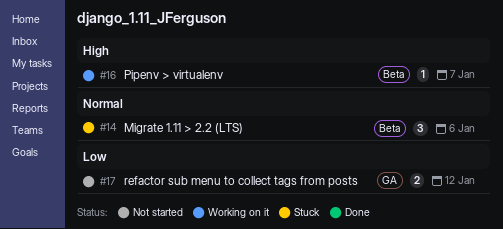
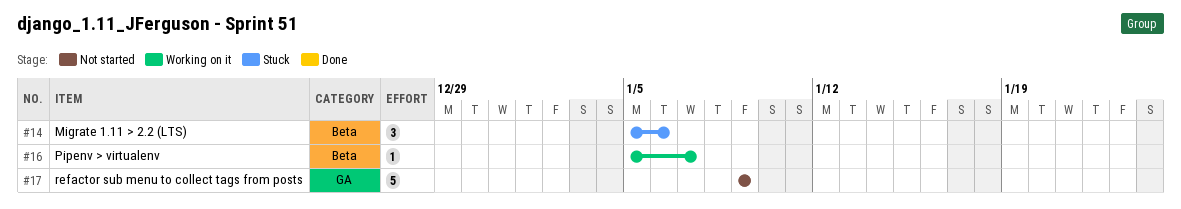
#17, estimate: 2 -> 5
#17, due: Jan 12 -> Jan 9

